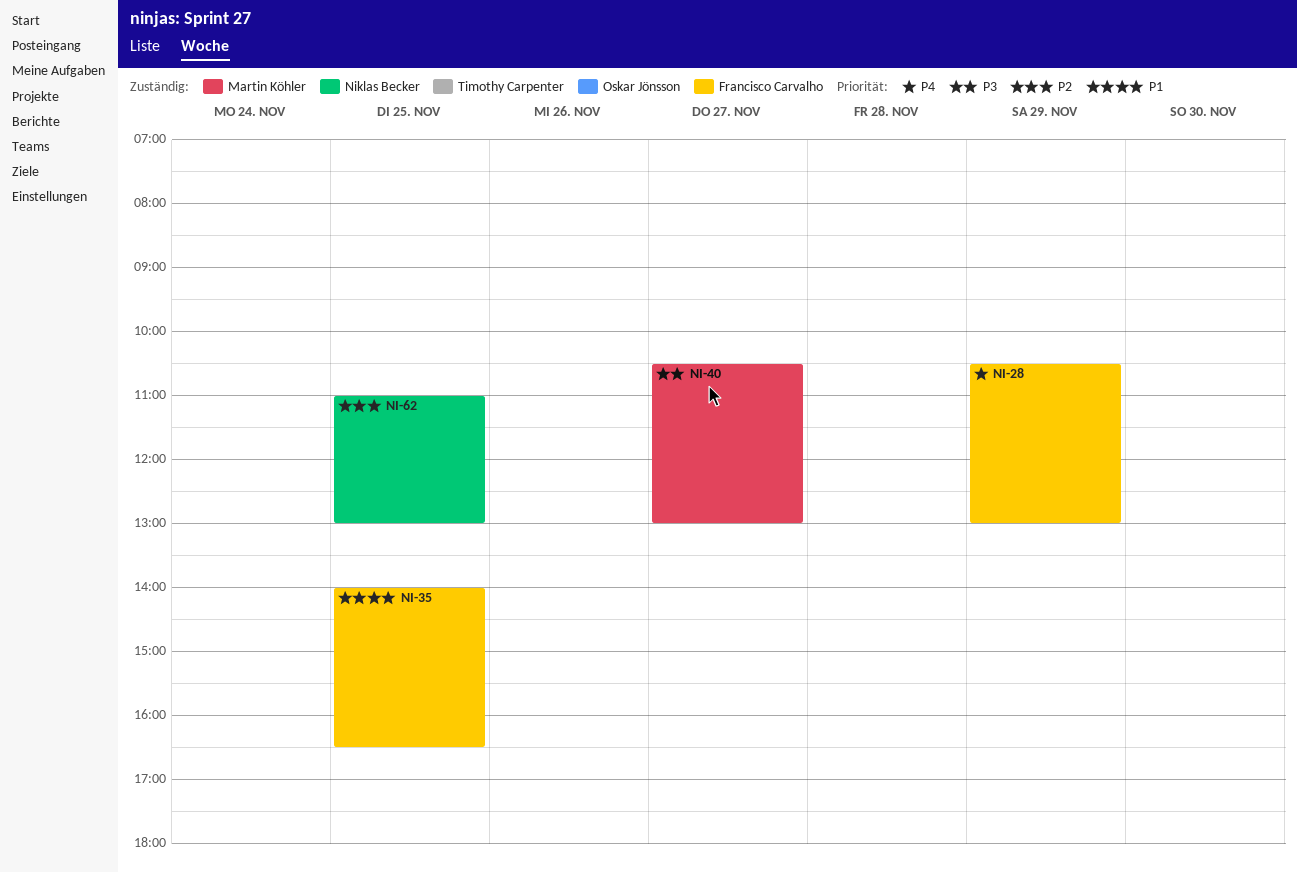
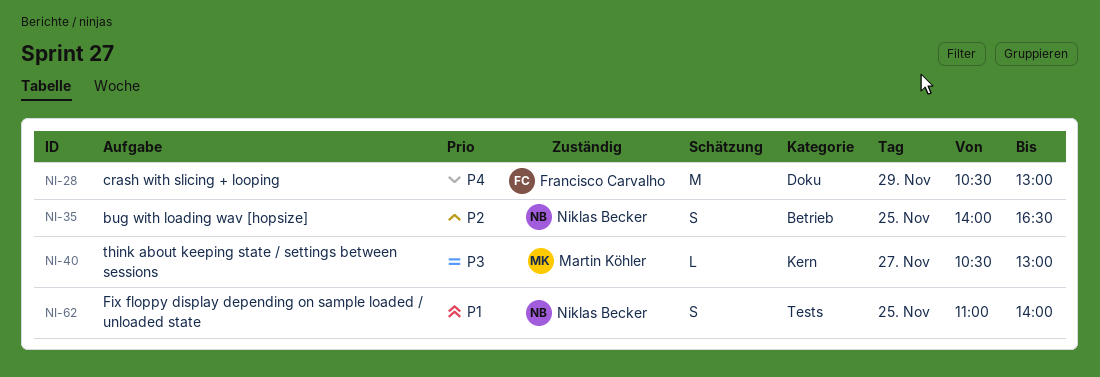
NI-35, owner: Francisco Carvalho -> Niklas Becker
NI-35, priority: P1 -> P2
NI-62, priority: P2 -> P1
NI-62, ends: 13:00 -> 14:00

